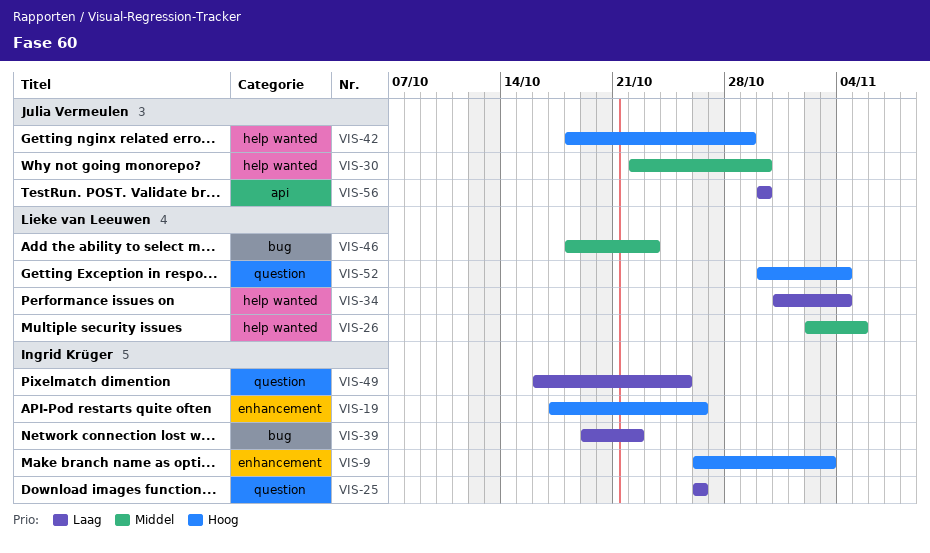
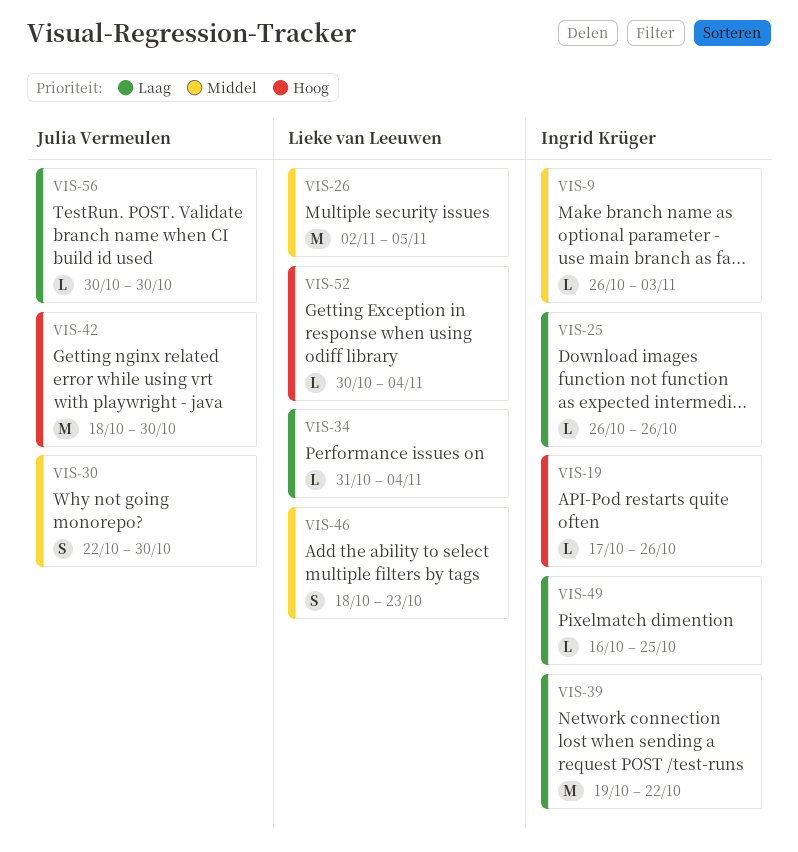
VIS-9, priority: Hoog -> Middel
VIS-42, due: Oct 29 -> Oct 30

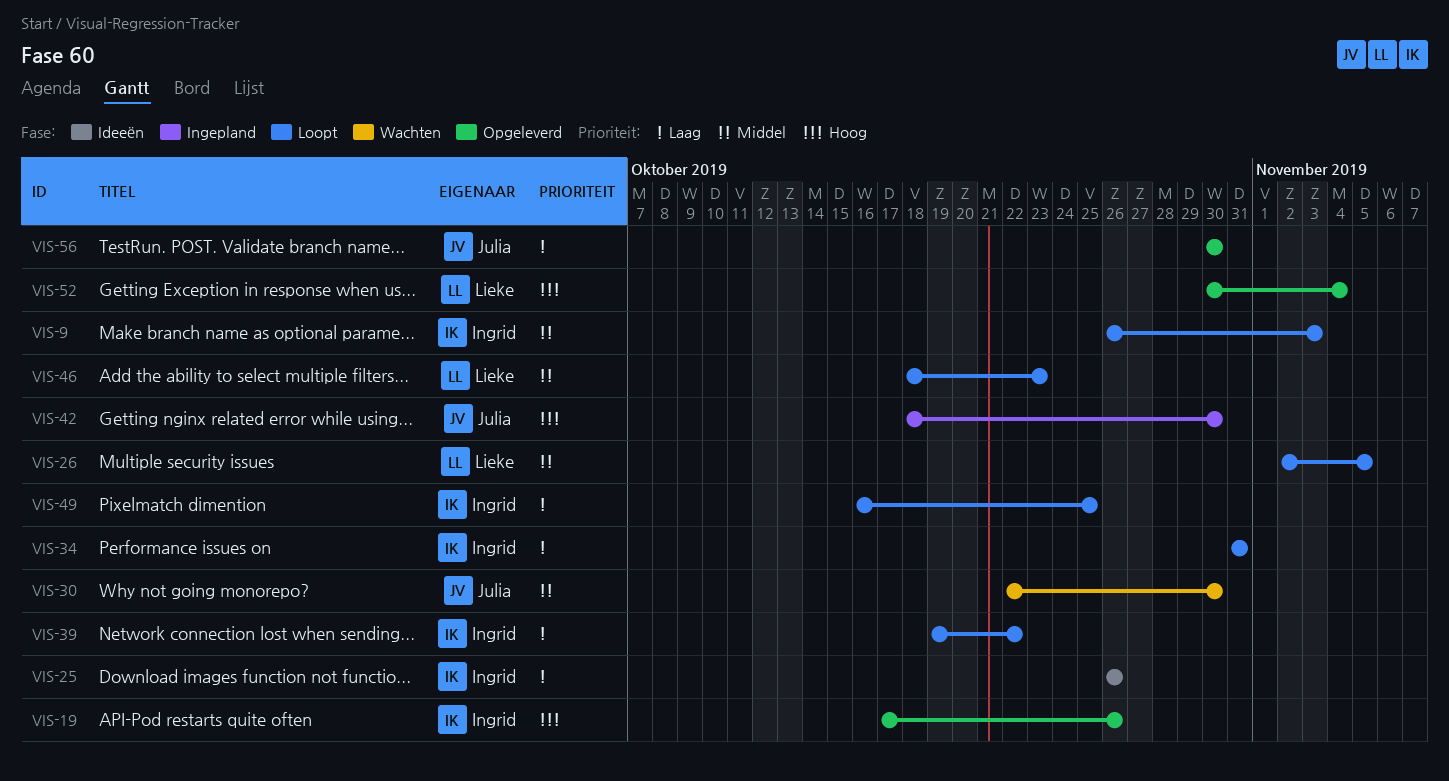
VIS-34, owner: Lieke van Leeuwen -> Ingrid Krüger
VIS-34, due: Nov 4 -> Oct 31

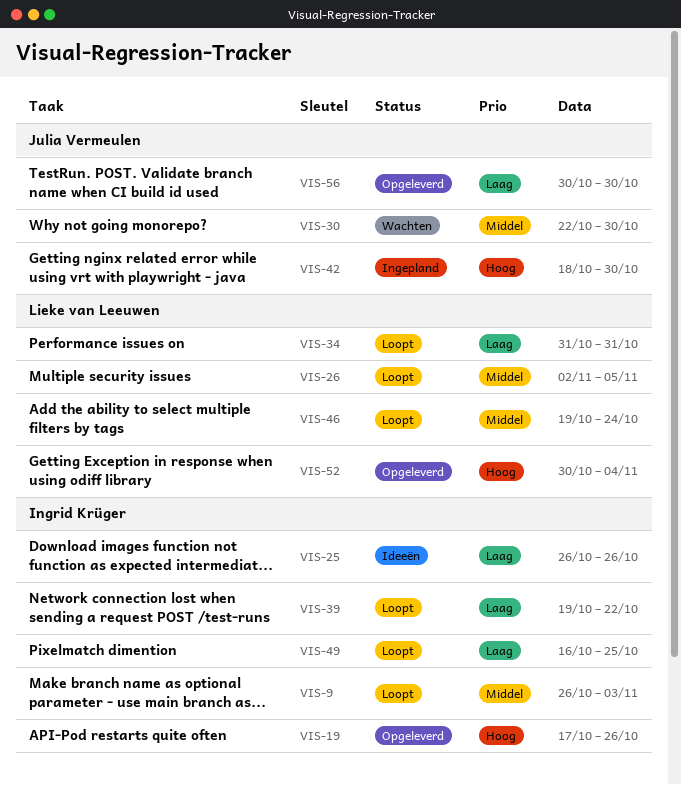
VIS-34, owner: Ingrid Krüger -> Lieke van Leeuwen
VIS-46, start: Oct 18 -> Oct 19
VIS-46, due: Oct 23 -> Oct 24

